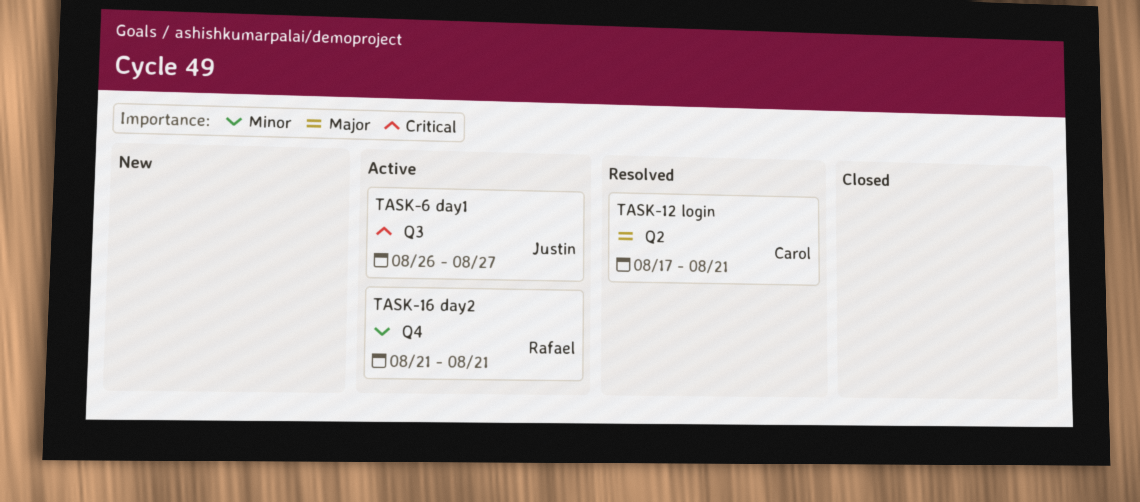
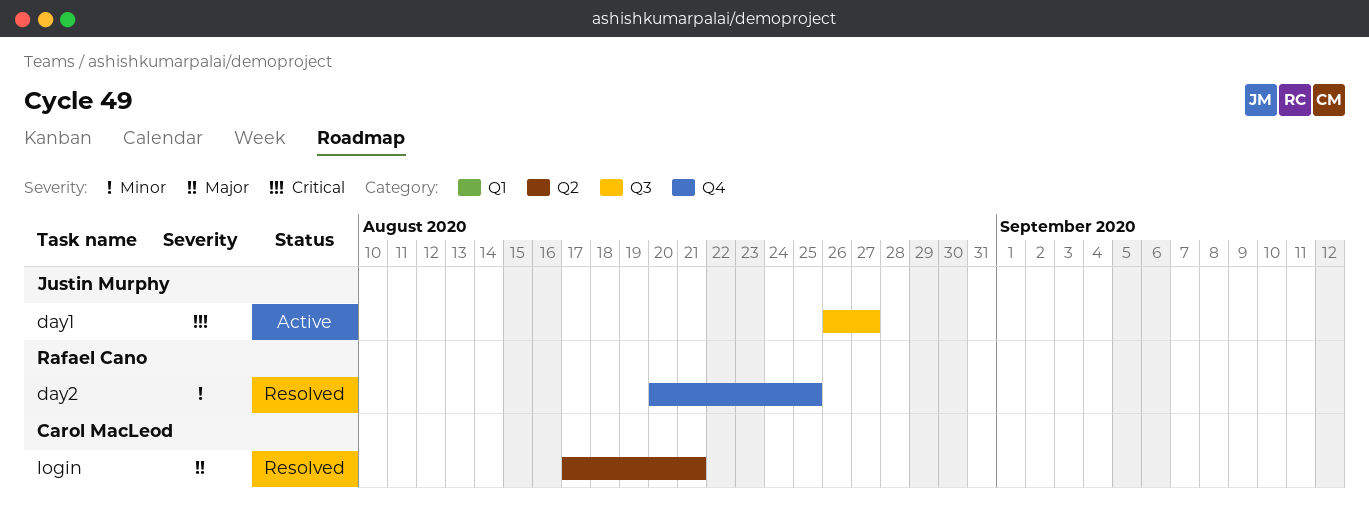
day2, status: Active -> Resolved
day2, start: Aug 21 -> Aug 20
day2, due: Aug 21 -> Aug 25

